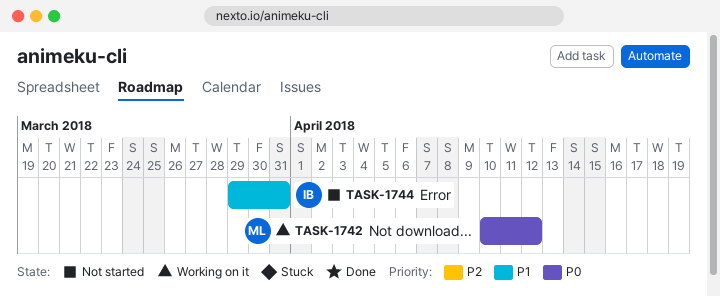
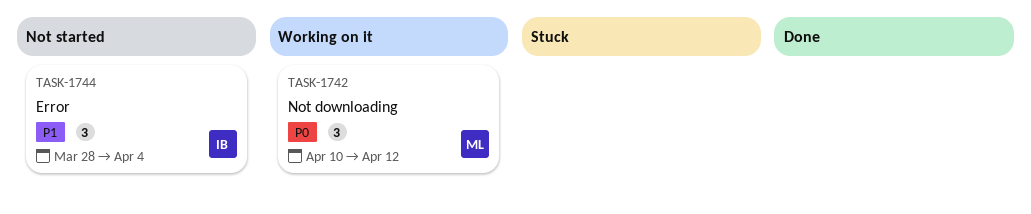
TASK-1744, start: Mar 29 -> Mar 28
TASK-1744, due: Mar 31 -> Apr 4

